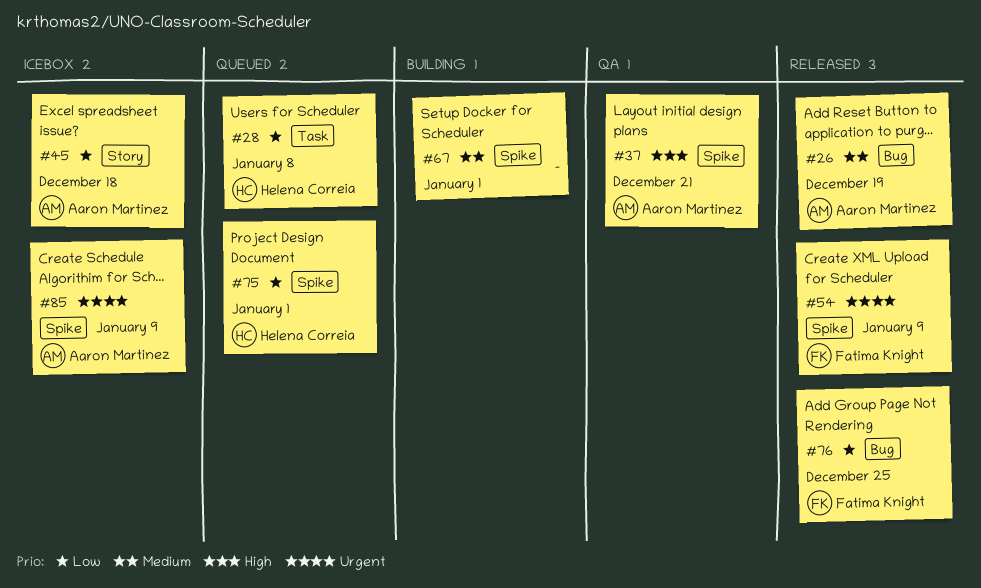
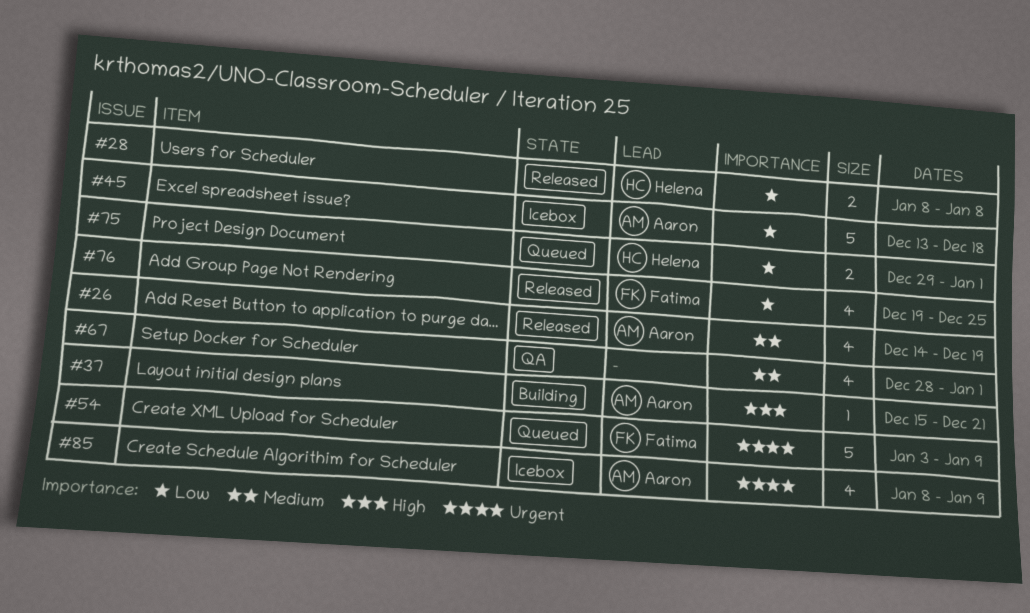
#28, status: Queued -> Released
#37, status: QA -> Building
#54, status: Released -> Queued
#67, status: Building -> QA

